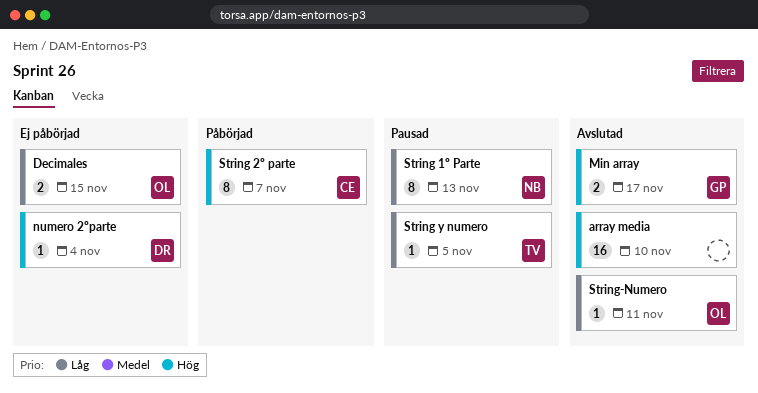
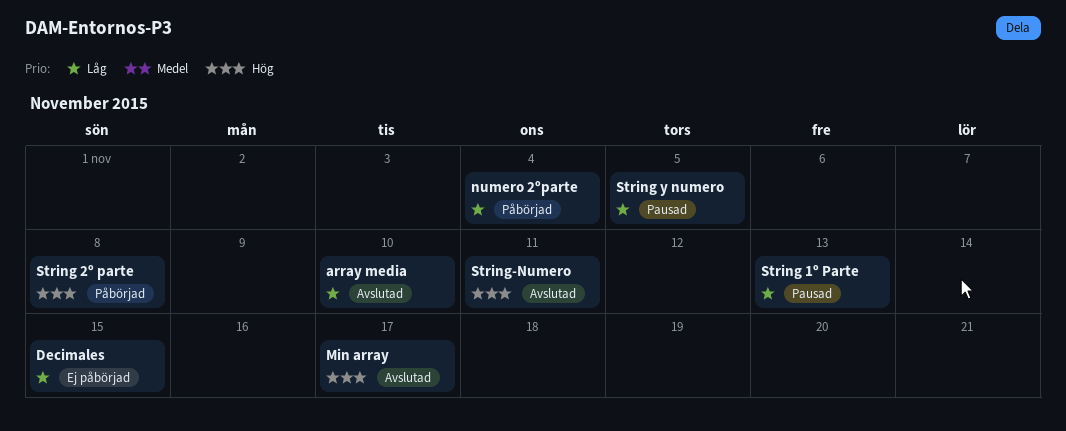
array media, priority: Hög -> Låg
numero 2ºparte, status: Ej påbörjad -> Påbörjad
numero 2ºparte, priority: Hög -> Låg
String 2º parte, due: Nov 7 -> Nov 8
String-Numero, priority: Låg -> Hög

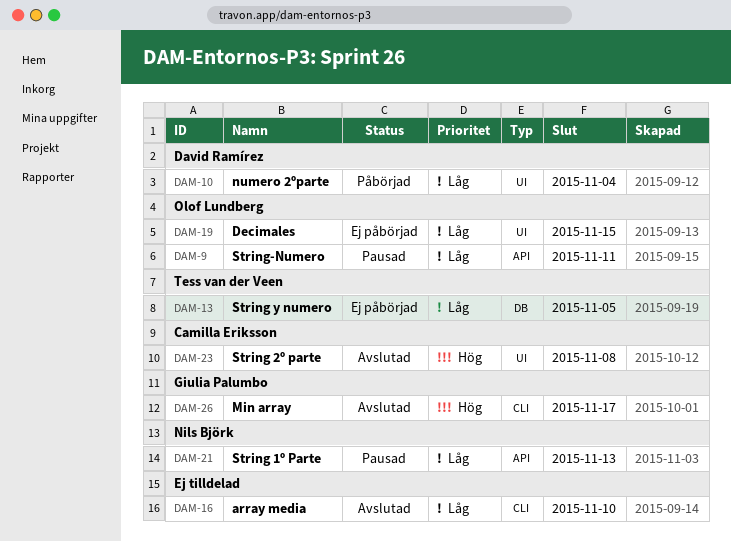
String 2º parte, status: Påbörjad -> Avslutad
String y numero, status: Pausad -> Ej påbörjad
String-Numero, status: Avslutad -> Pausad
String-Numero, priority: Hög -> Låg

